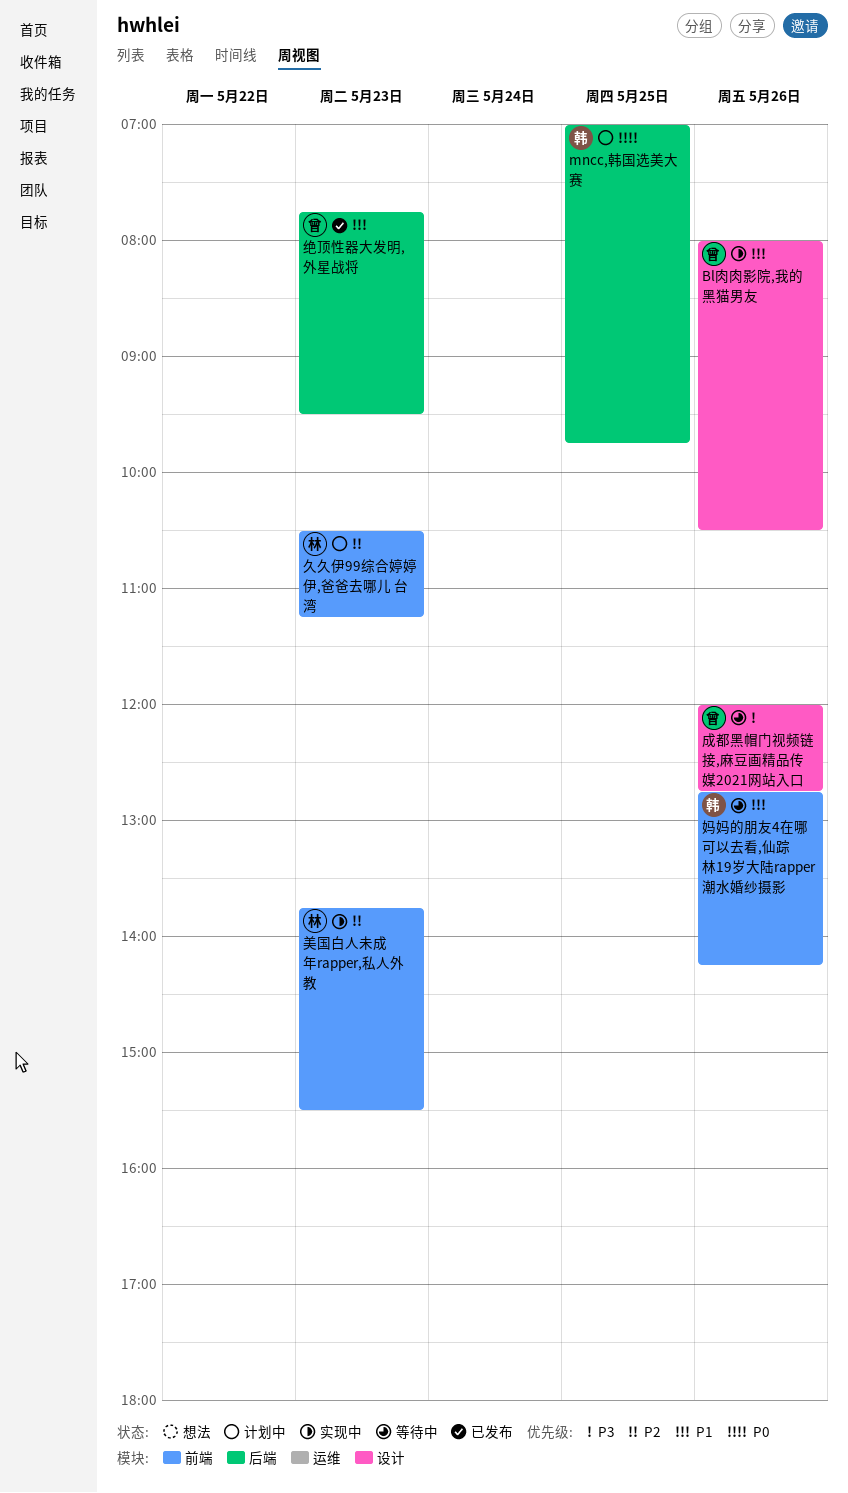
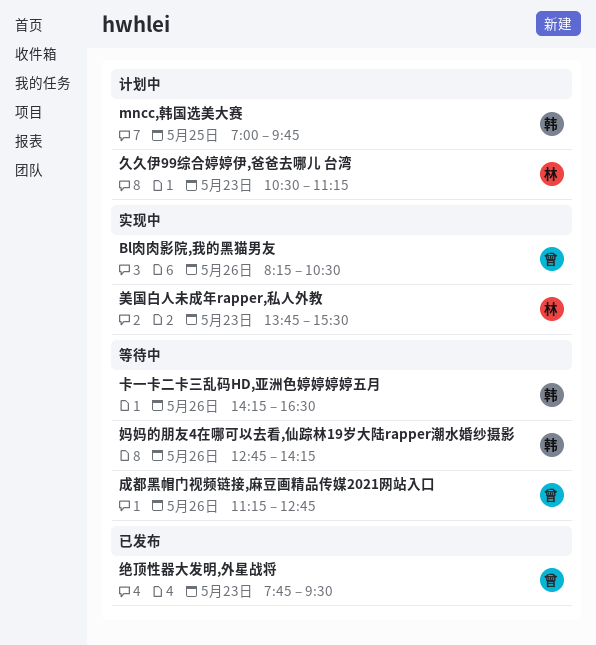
Bl肉肉影院,我的黑猫男友, begins: 08:00 -> 08:15
卡一卡二卡三乱码HD,亚洲色婷婷婷婷五月: none -> present
成都黑帽门视频链接,麻豆画精品传媒2021网站入口, begins: 12:00 -> 11:15

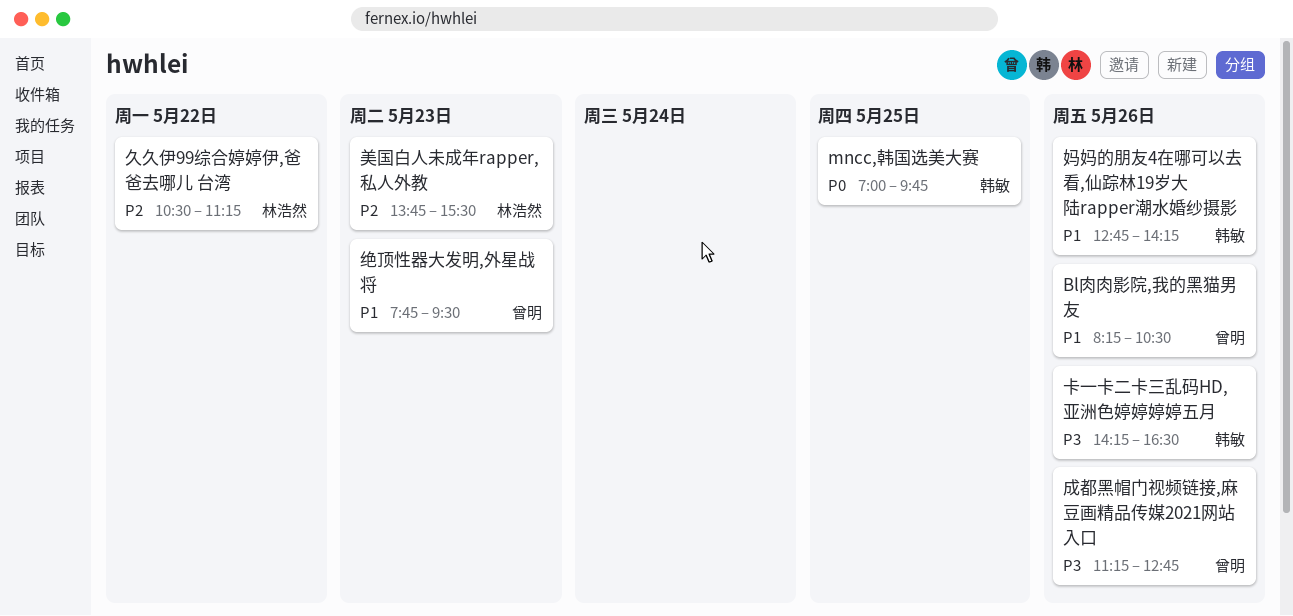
久久伊99综合婷婷伊,爸爸去哪儿 台湾, day: May 23 -> May 22

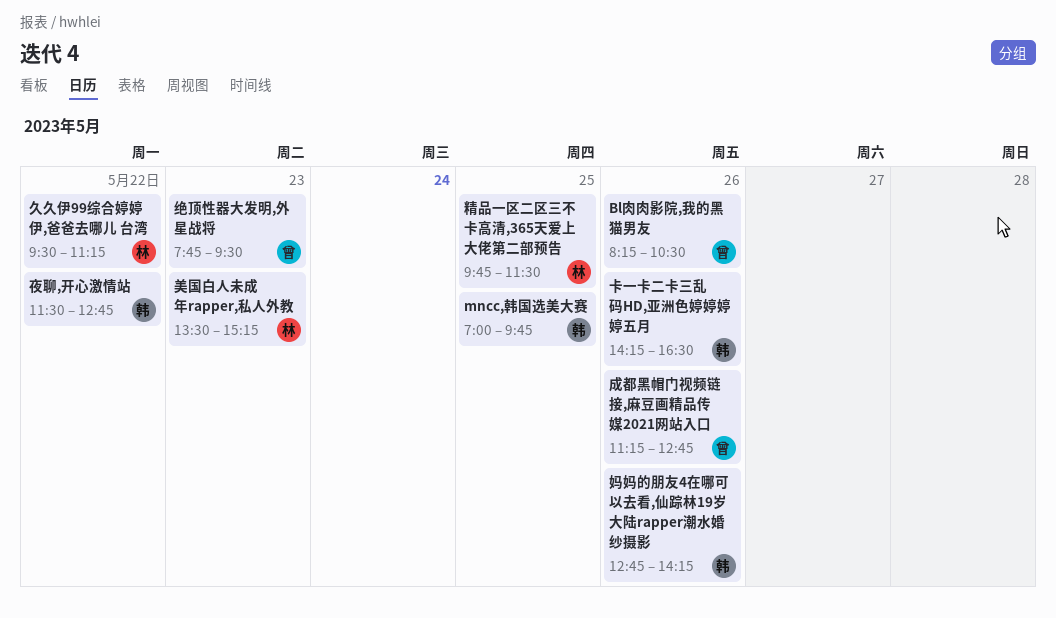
久久伊99综合婷婷伊,爸爸去哪儿 台湾, begins: 10:30 -> 09:30
夜聊,开心激情站: none -> present
精品一区二区三不卡高清,365天爱上大佬第二部预告: none -> present
美国白人未成年rapper,私人外教, begins: 13:45 -> 13:30
美国白人未成年rapper,私人外教, ends: 15:30 -> 15:15

